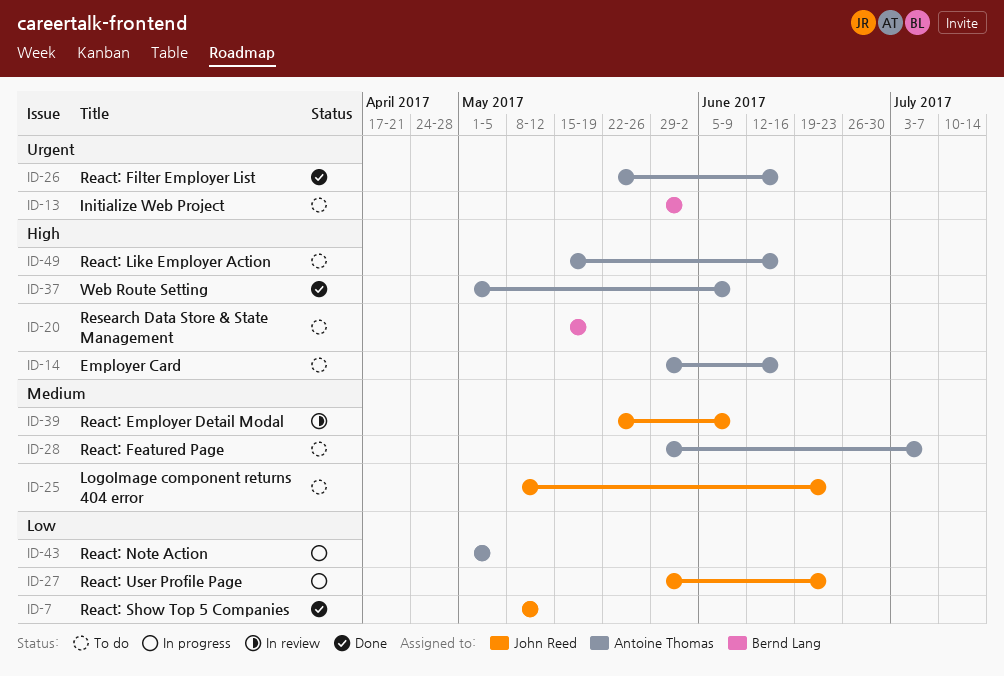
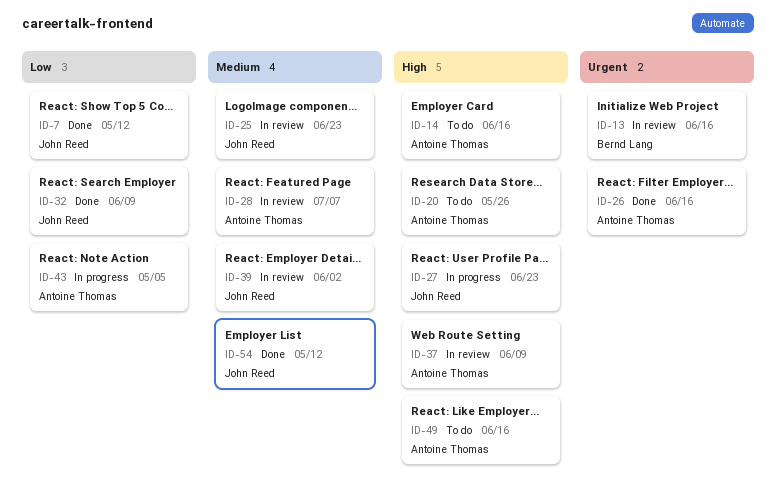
ID-13, status: To do -> In review
ID-13, due: Jun 2 -> Jun 16
ID-20, owner: Bernd Lang -> Antoine Thomas
ID-20, due: May 19 -> May 26
ID-25, status: To do -> In review
ID-27, priority: Low -> High
ID-28, status: To do -> In review
ID-32: none -> present
ID-37, status: Done -> In review
ID-39, due: Jun 9 -> Jun 2
ID-54: none -> present

